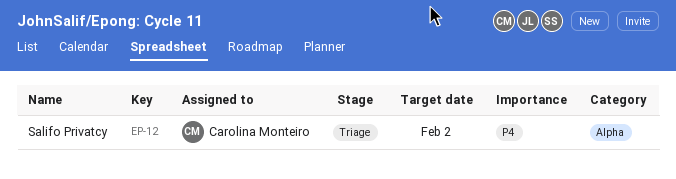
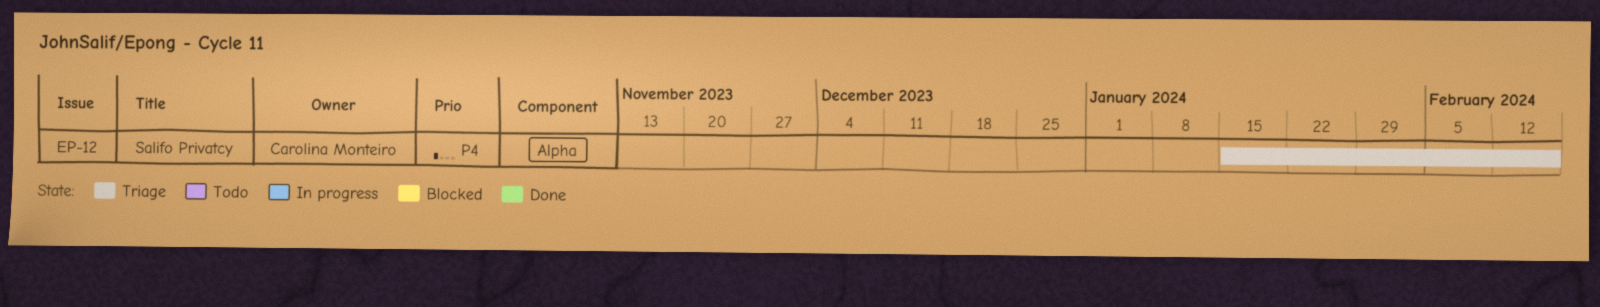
EP-12, due: Feb 2 -> Feb 16

